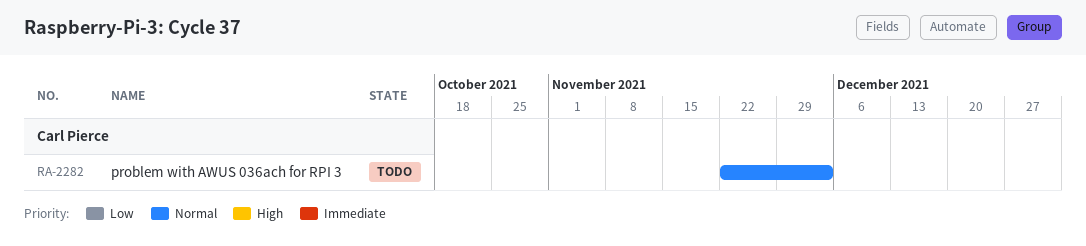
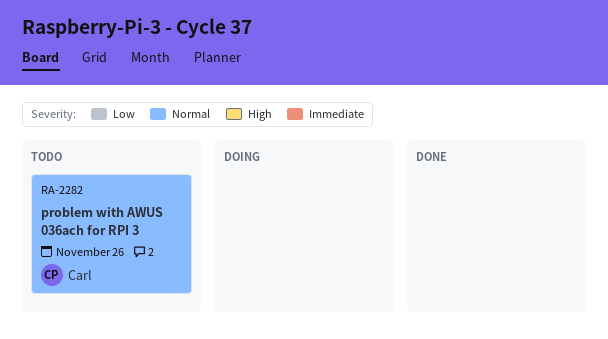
RA-2282, due: Dec 3 -> Nov 26

